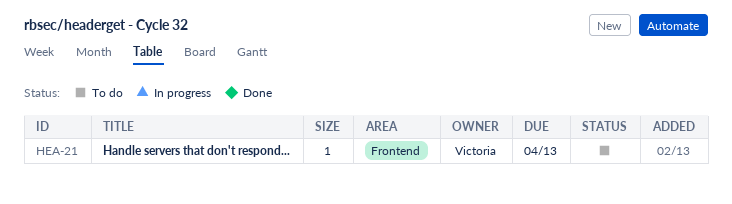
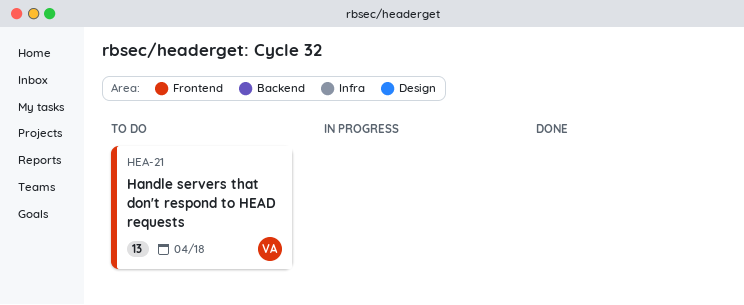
HEA-21, estimate: 1 -> 13
HEA-21, due: Apr 13 -> Apr 18

